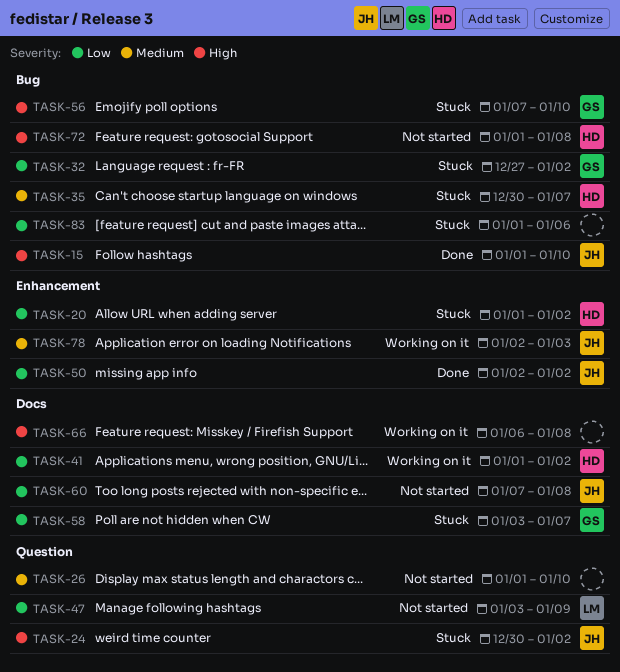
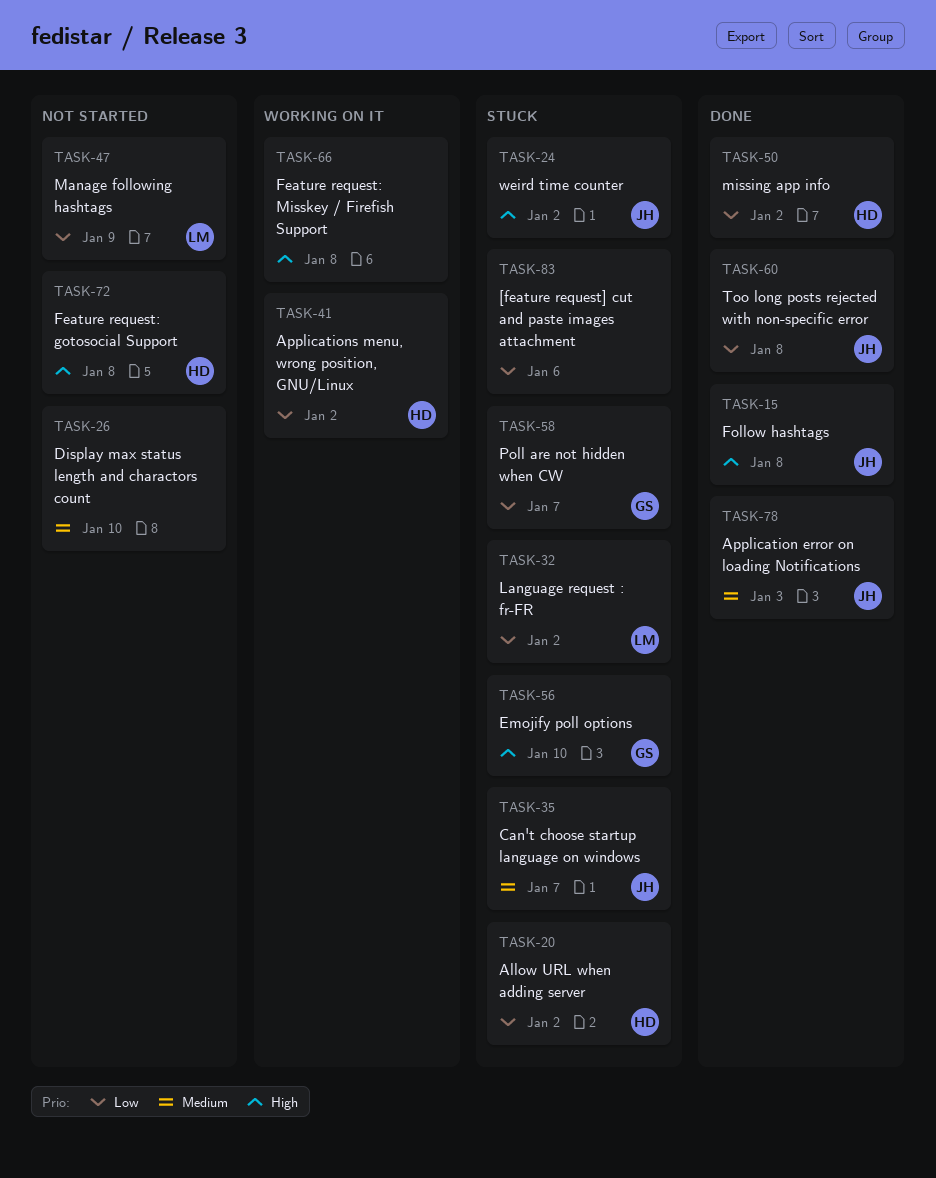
TASK-15, due: Jan 10 -> Jan 8
TASK-32, owner: GS -> LM
TASK-35, owner: HD -> JH
TASK-50, owner: JH -> HD
TASK-60, status: Not started -> Done
TASK-78, status: Working on it -> Done

